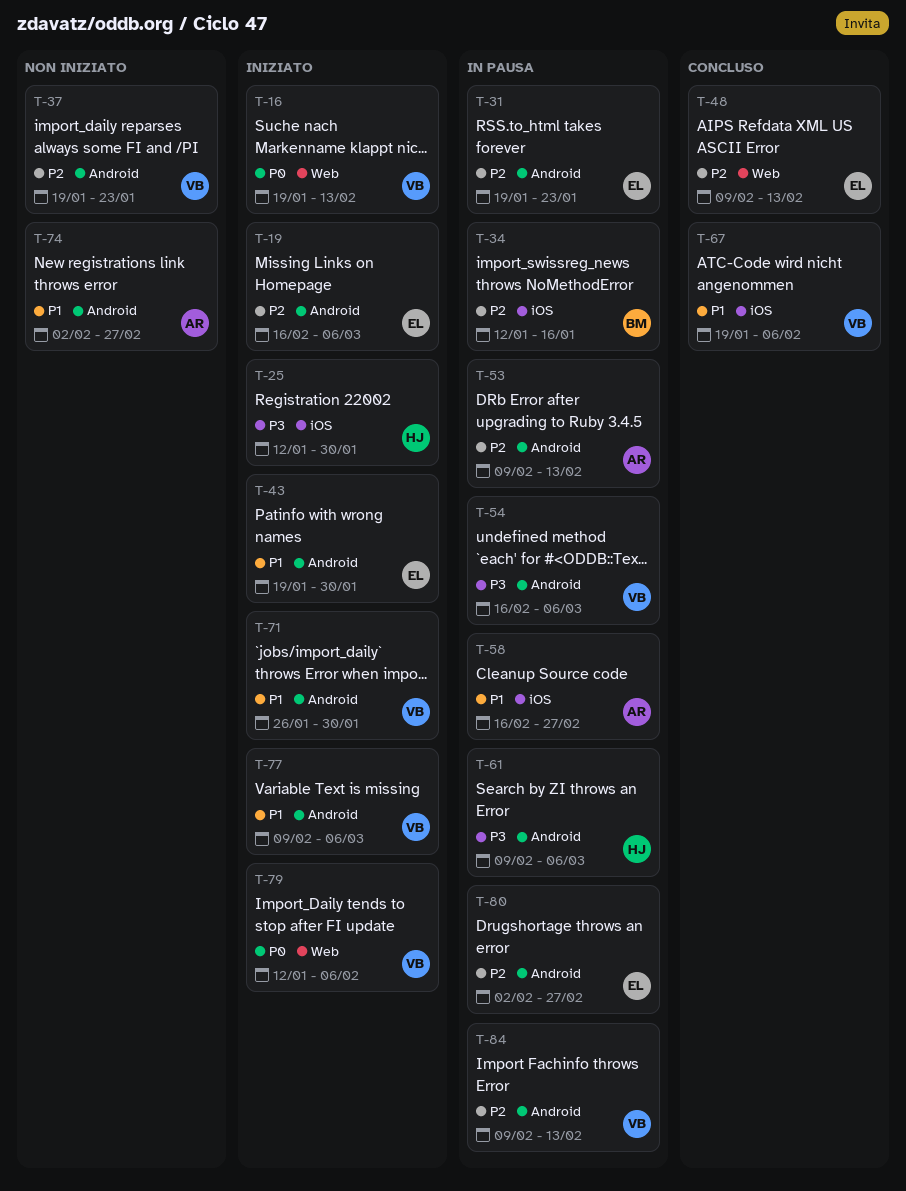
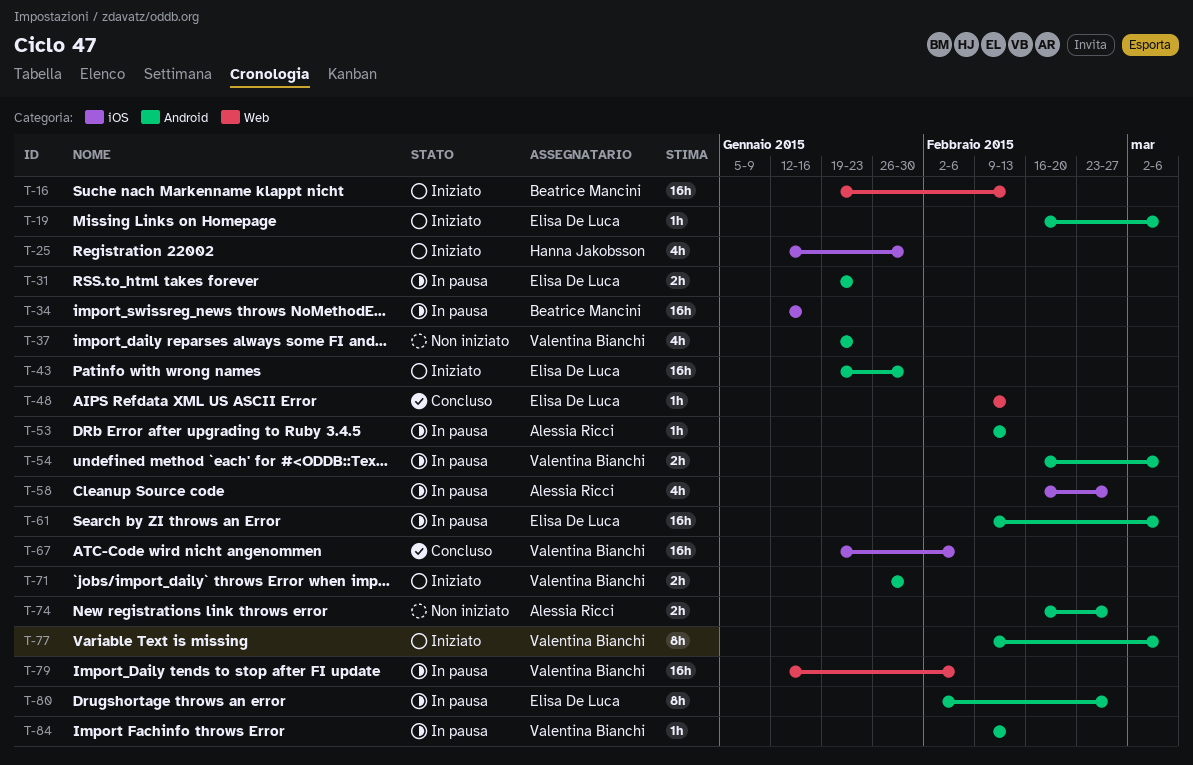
T-16, owner: Valentina Bianchi -> Beatrice Mancini
T-61, owner: Hanna Jakobsson -> Elisa De Luca
T-74, start: Feb 2 -> Feb 16
T-79, status: Iniziato -> In pausa

